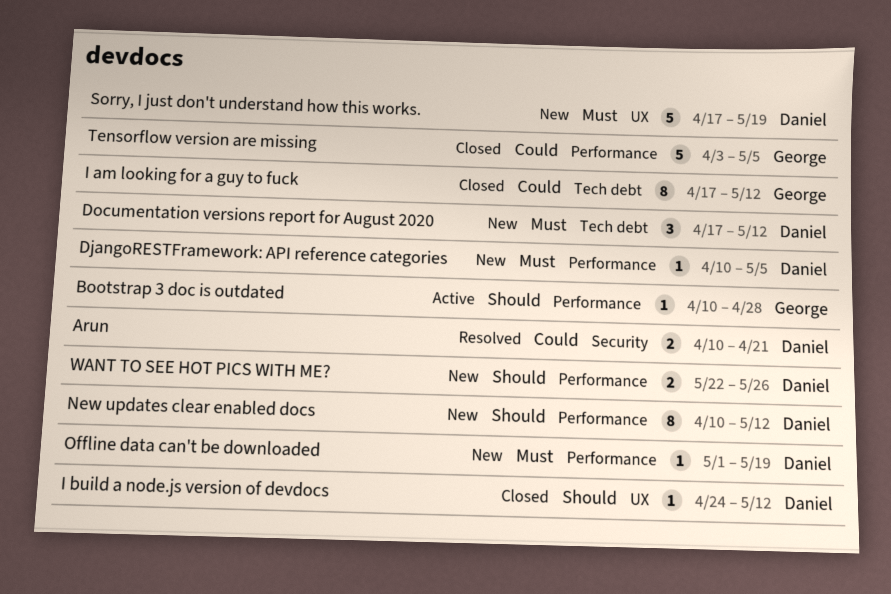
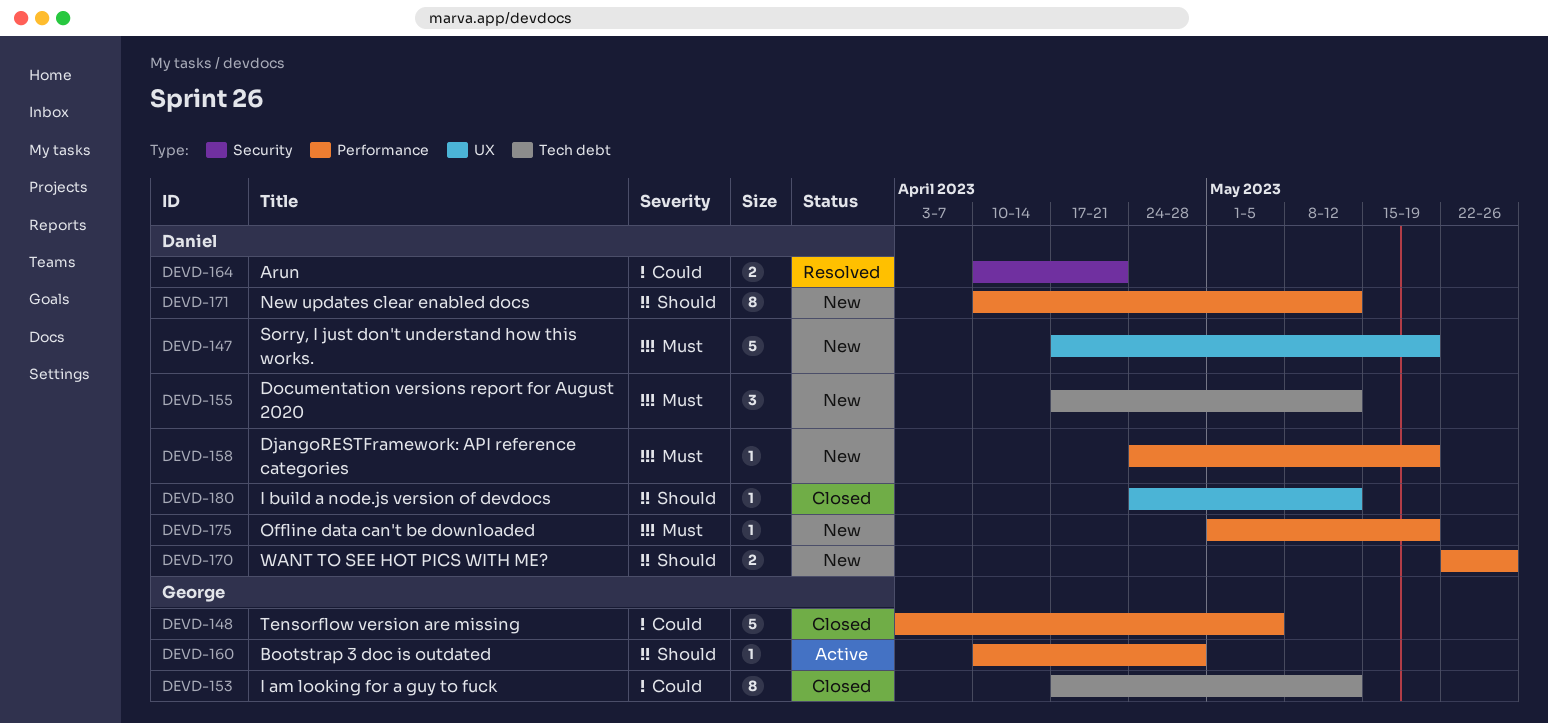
DjangoRESTFramework: API reference categories, start: Apr 10 -> Apr 24
DjangoRESTFramework: API reference categories, due: May 5 -> May 19

